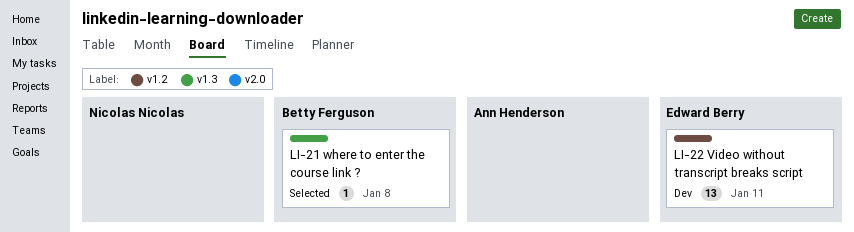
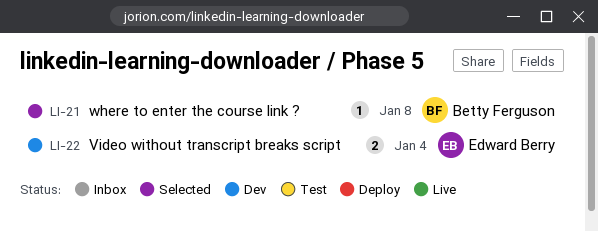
LI-22, estimate: 13 -> 2
LI-22, due: Jan 11 -> Jan 4

